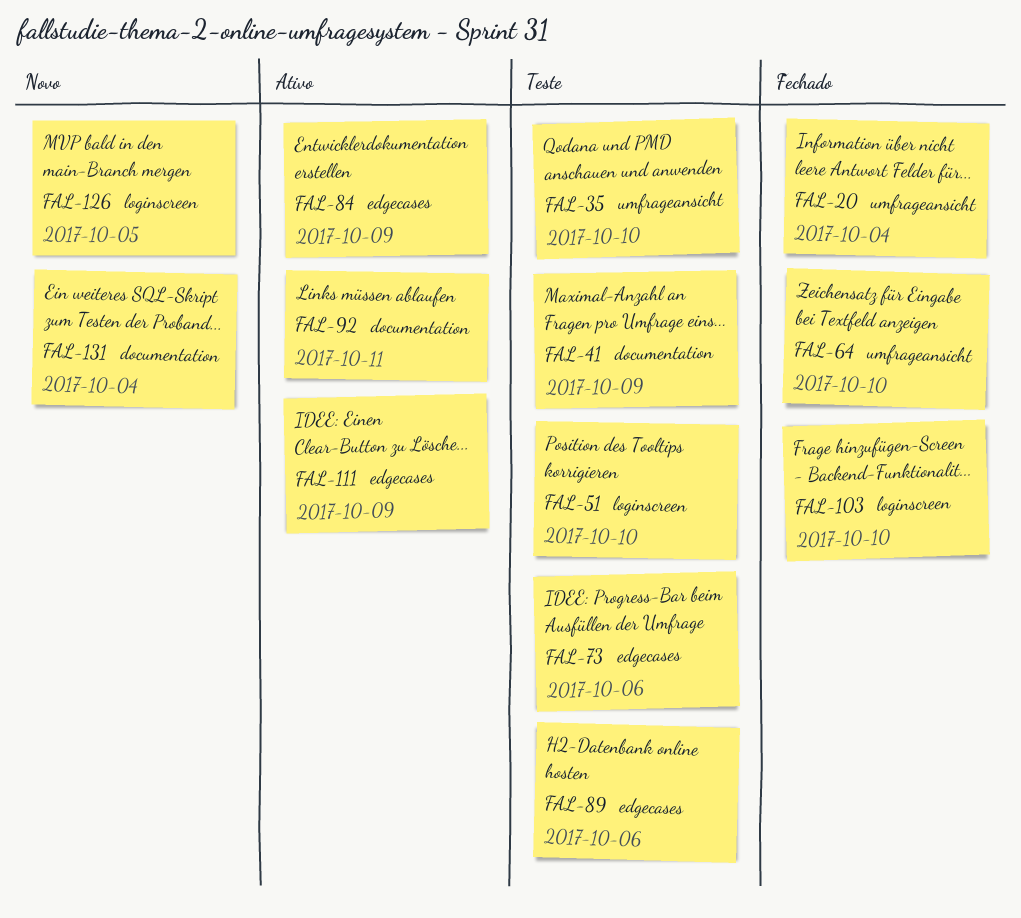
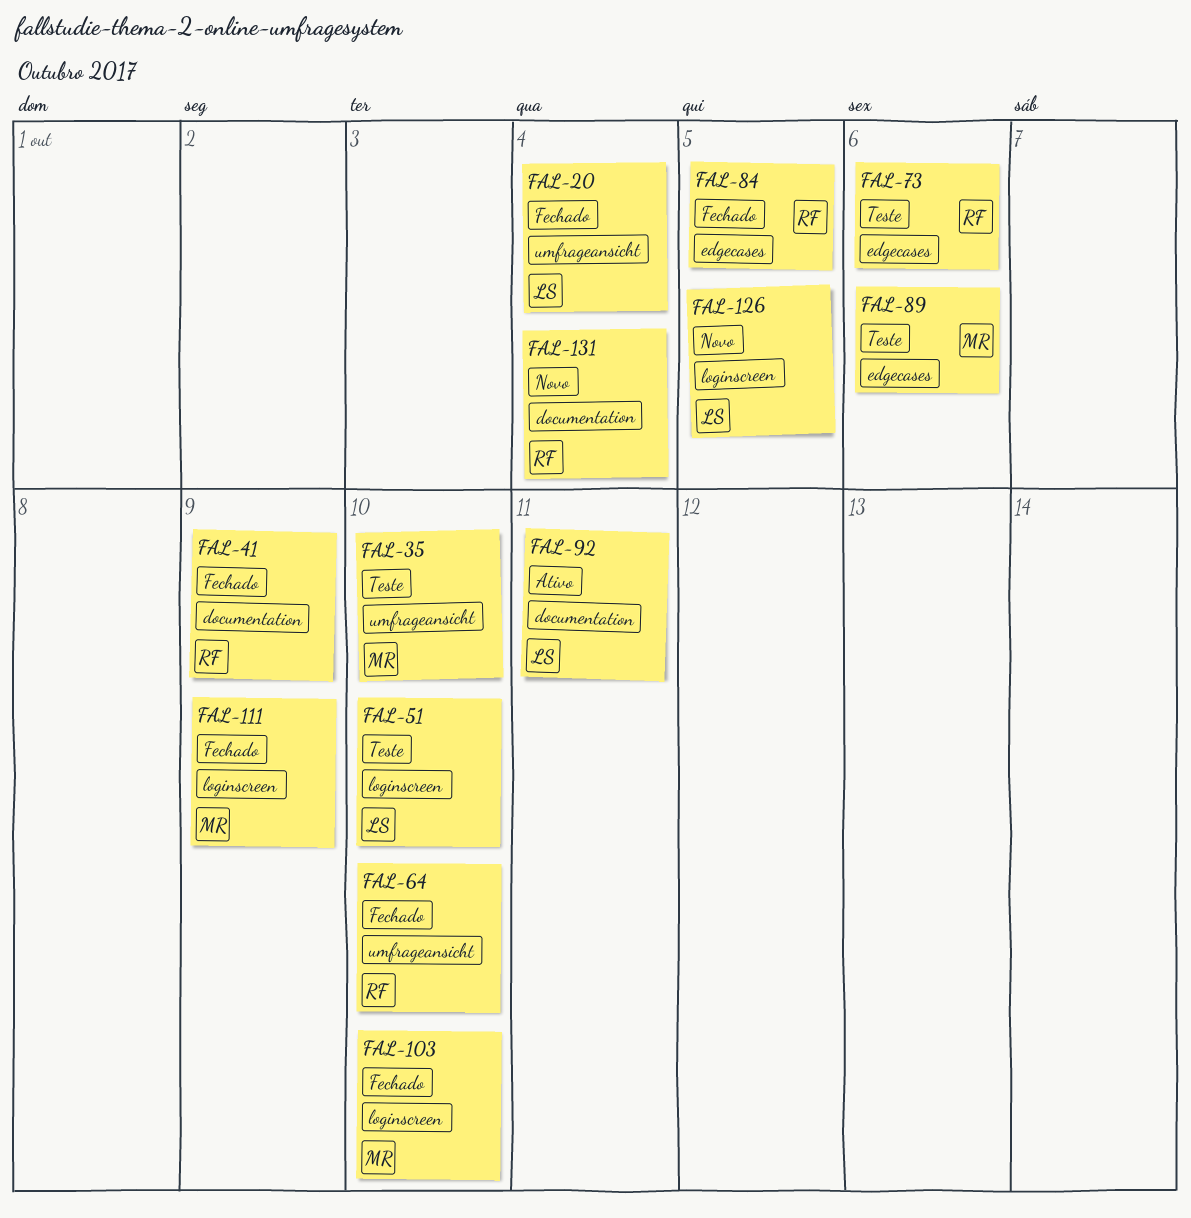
FAL-41, status: Teste -> Fechado
FAL-84, status: Ativo -> Fechado
FAL-84, due: Oct 9 -> Oct 5
FAL-111, status: Ativo -> Fechado
FAL-111, label: edgecases -> loginscreen

